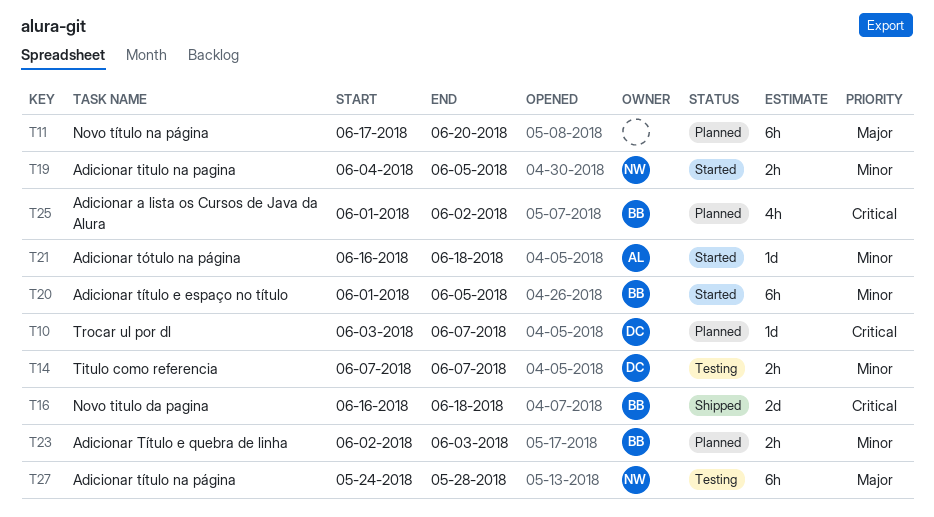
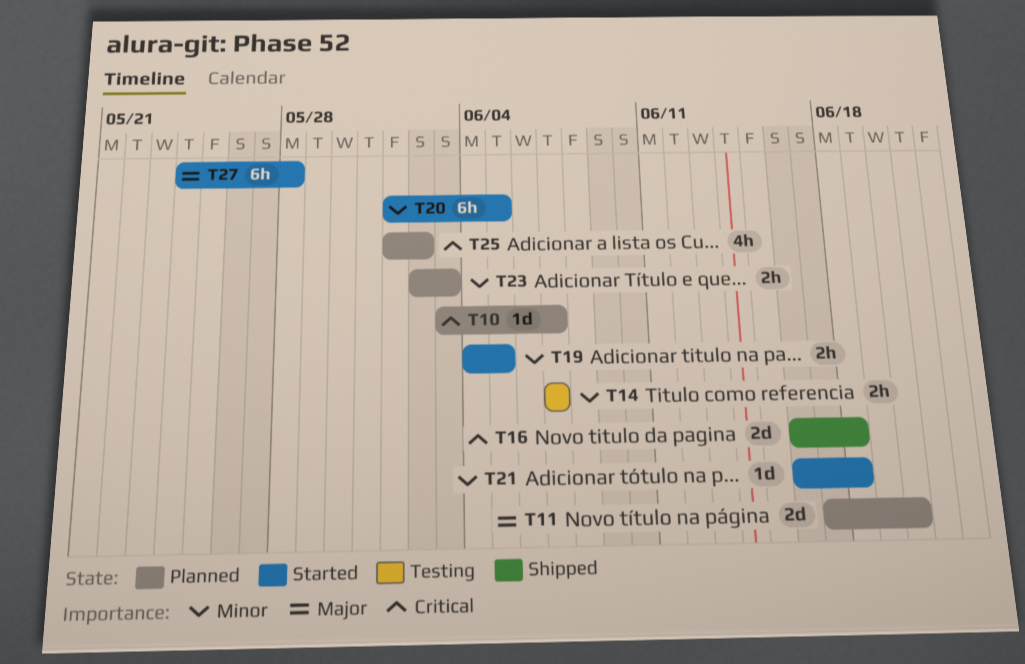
T11, estimate: 6h -> 2d
T27, status: Testing -> Started

